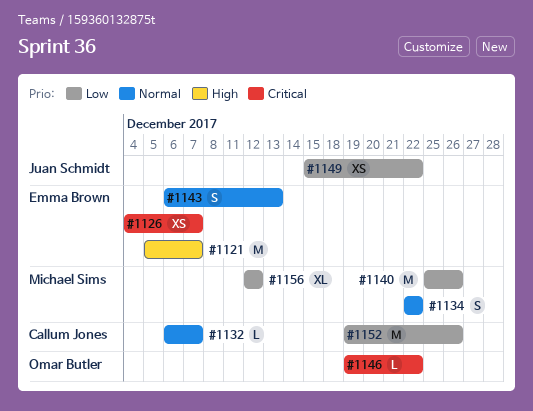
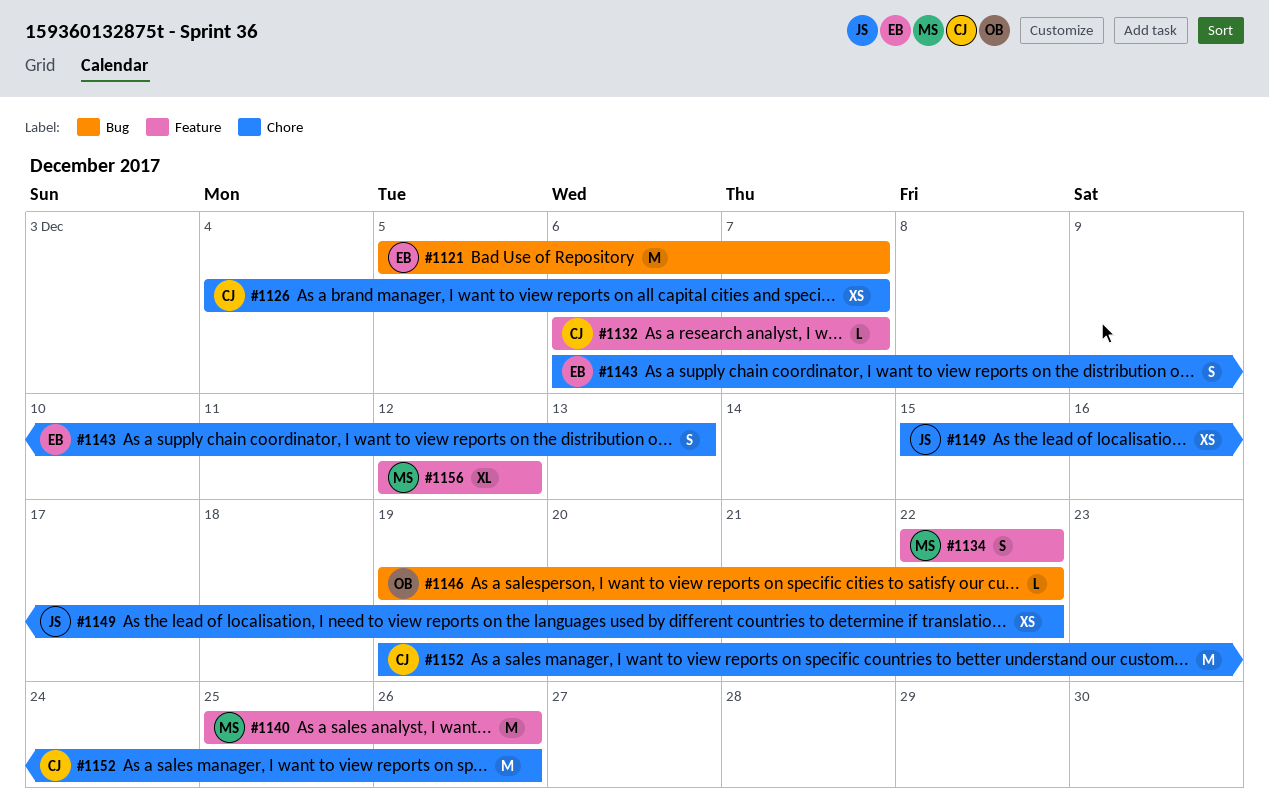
#1126, owner: Emma Brown -> Callum Jones

